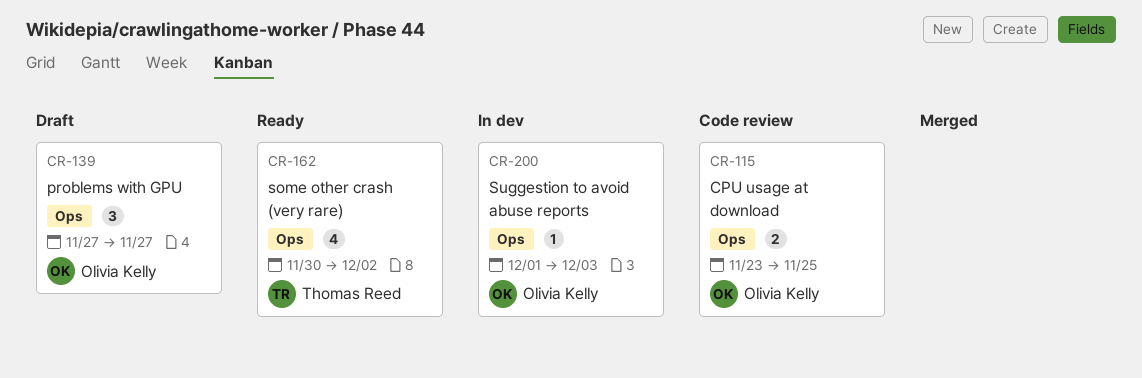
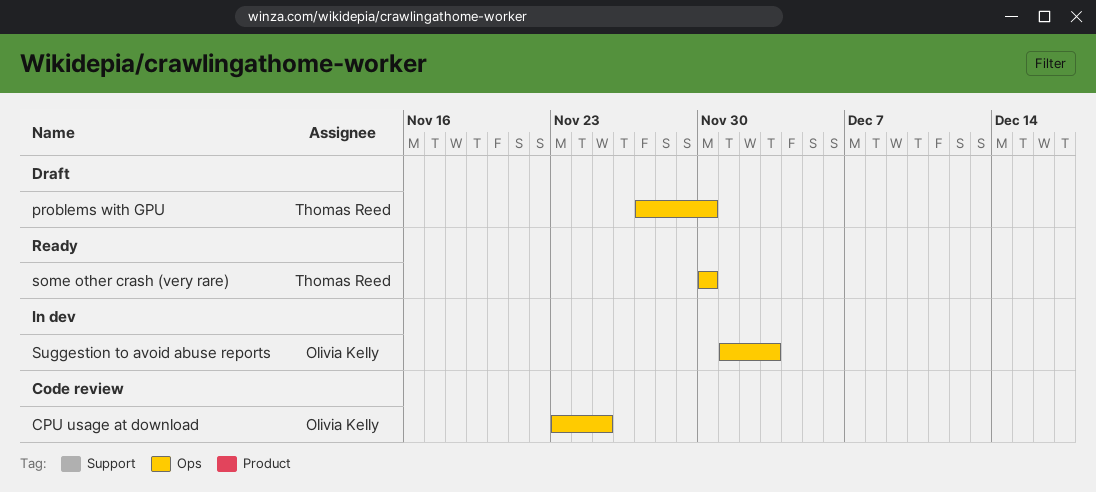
problems with GPU, owner: Olivia Kelly -> Thomas Reed
problems with GPU, due: Nov 27 -> Nov 30
some other crash (very rare), due: Dec 2 -> Nov 30

